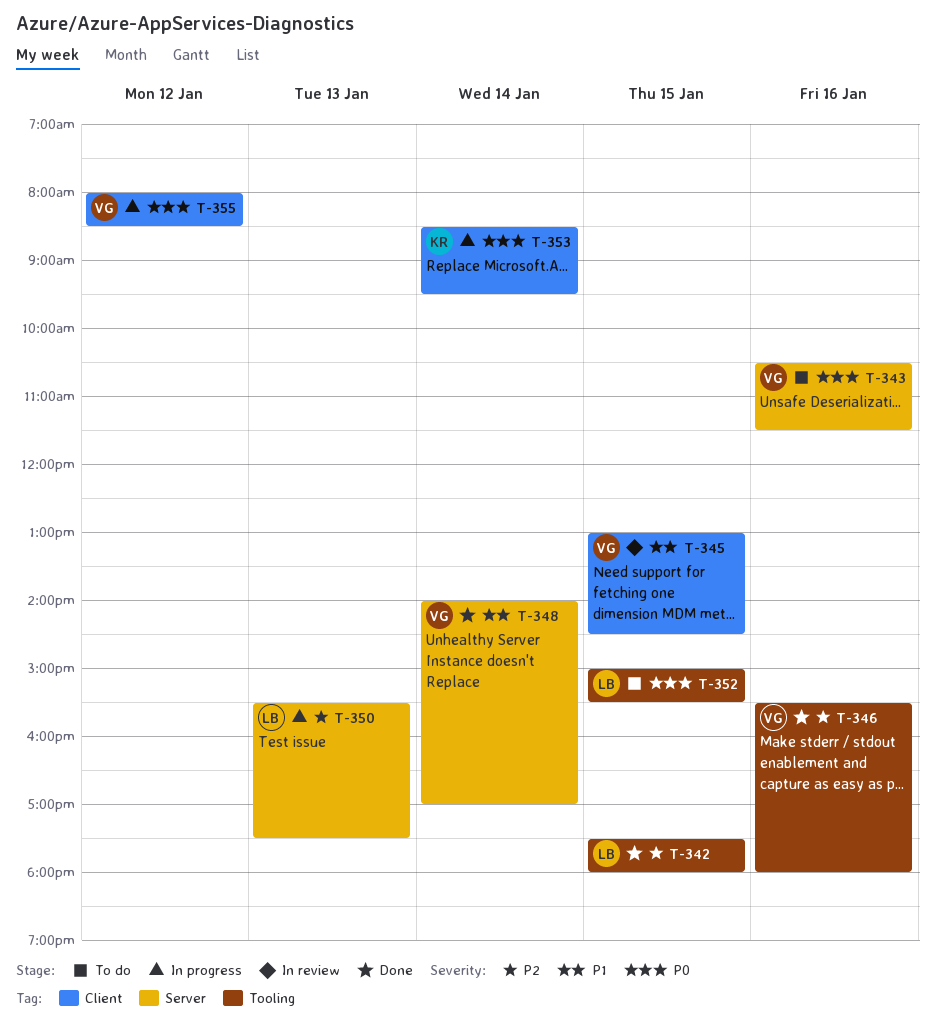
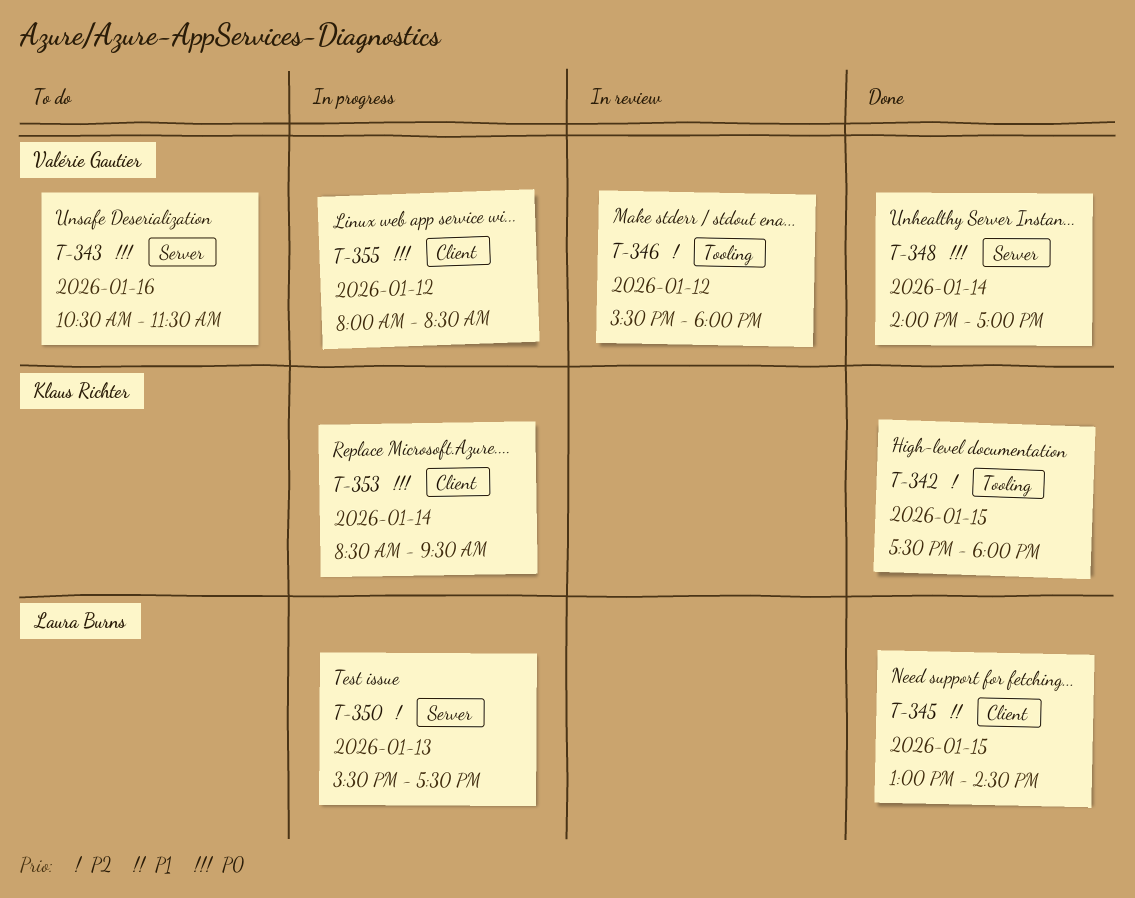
T-342, owner: Laura Burns -> Klaus Richter
T-345, status: In review -> Done
T-345, owner: Valérie Gautier -> Laura Burns
T-346, status: Done -> In review
T-346, day: Jan 16 -> Jan 12
T-348, priority: P1 -> P0
T-352: present -> none

